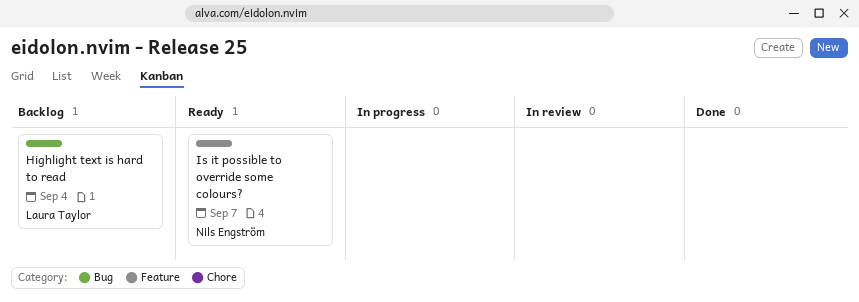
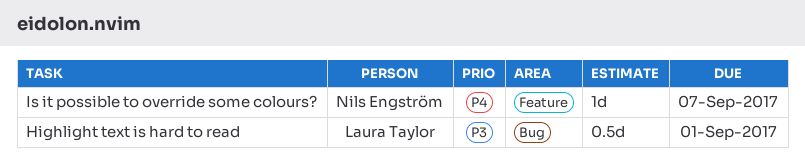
Highlight text is hard to read, due: Sep 4 -> Sep 1

